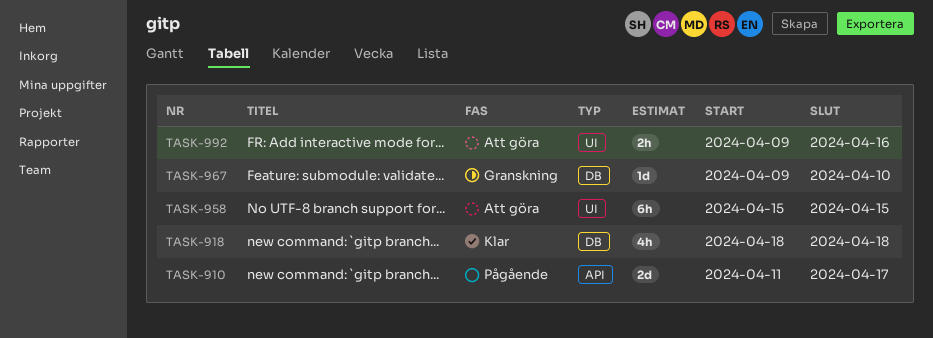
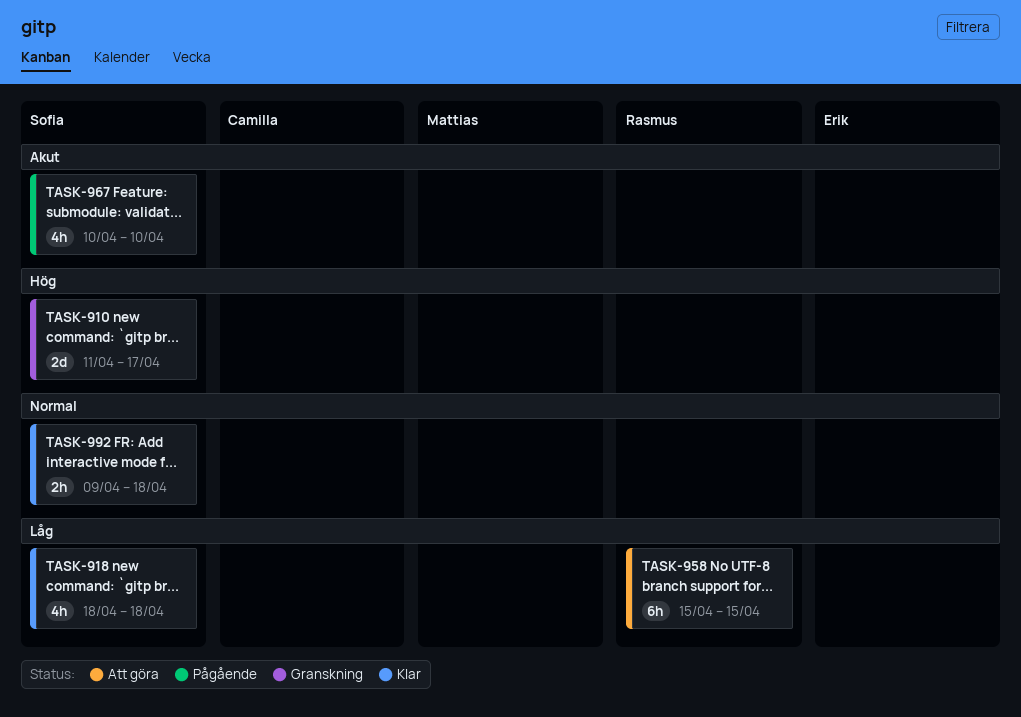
TASK-910, status: Pågående -> Granskning
TASK-967, status: Granskning -> Pågående
TASK-967, estimate: 1d -> 4h
TASK-967, start: Apr 9 -> Apr 10
TASK-992, status: Att göra -> Klar
TASK-992, due: Apr 16 -> Apr 18

